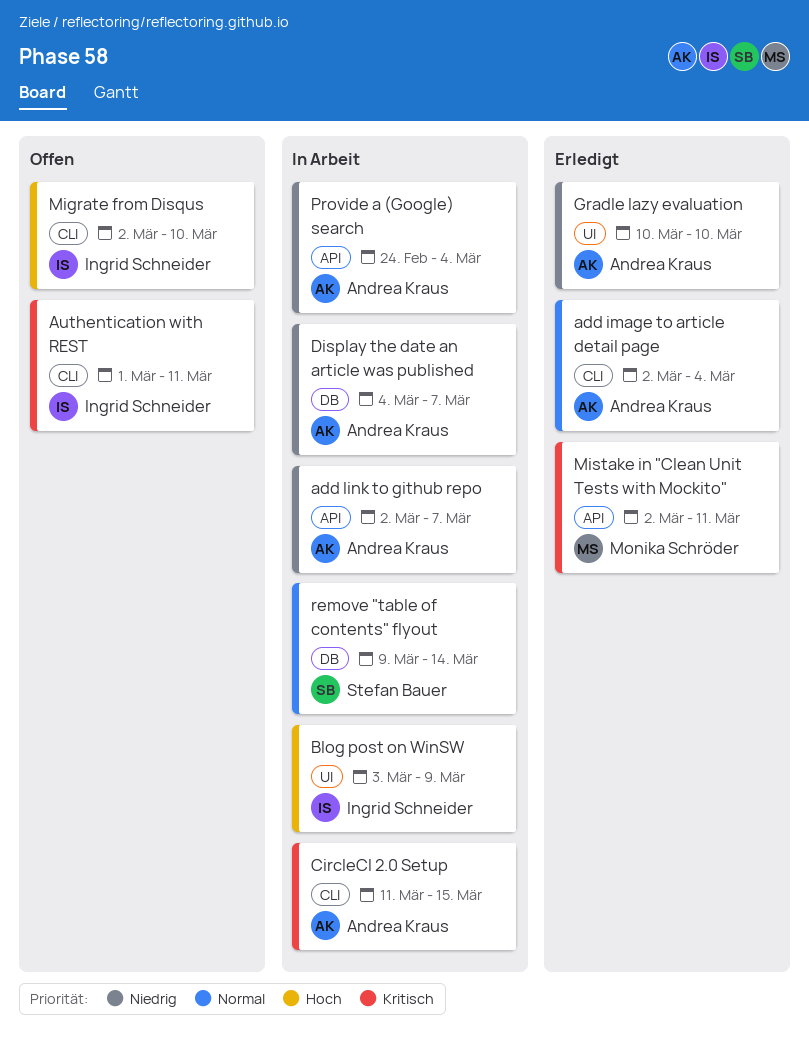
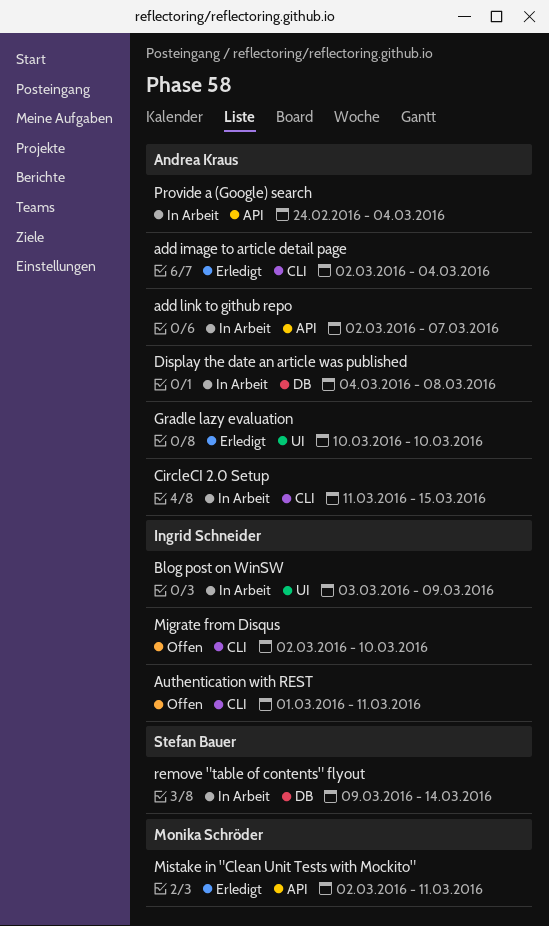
Display the date an article was published, due: Mar 7 -> Mar 8

